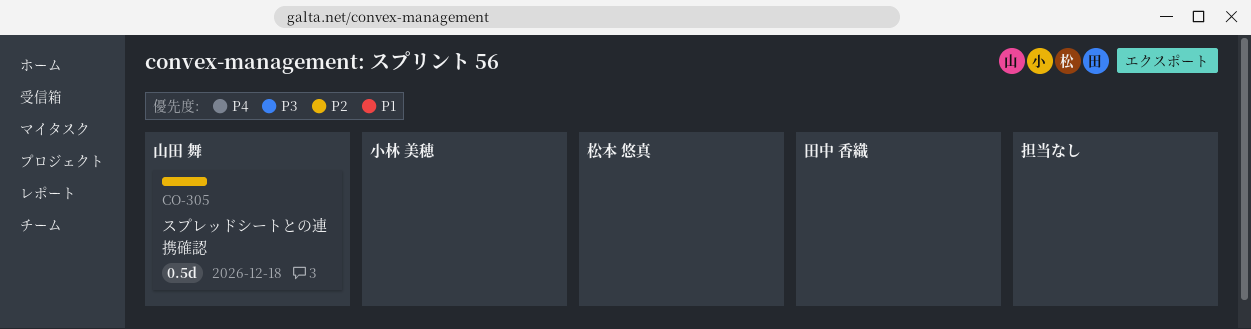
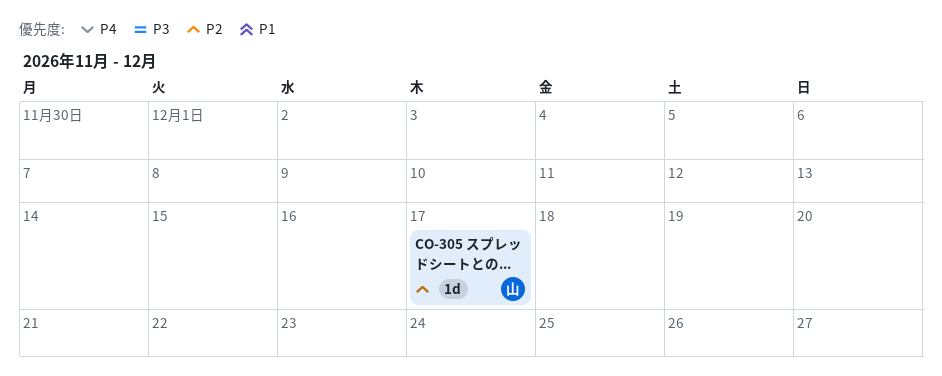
CO-305, estimate: 0.5d -> 1d
CO-305, due: Dec 18 -> Dec 17

